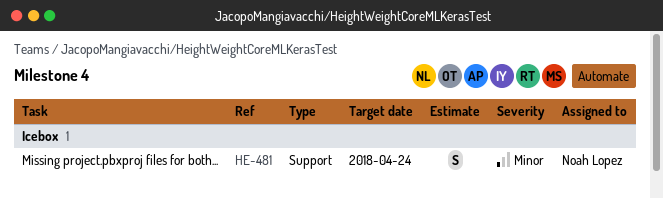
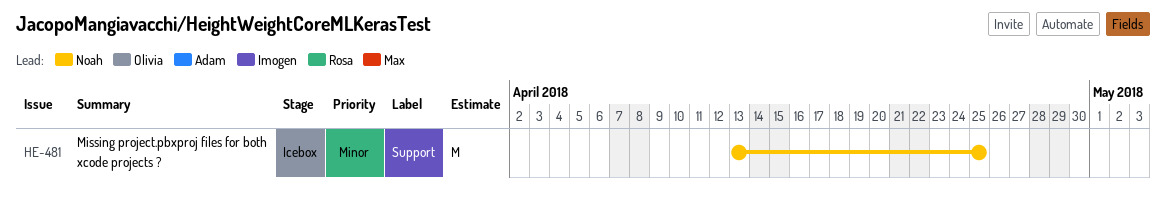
HE-481, estimate: S -> M
HE-481, due: Apr 24 -> Apr 25

